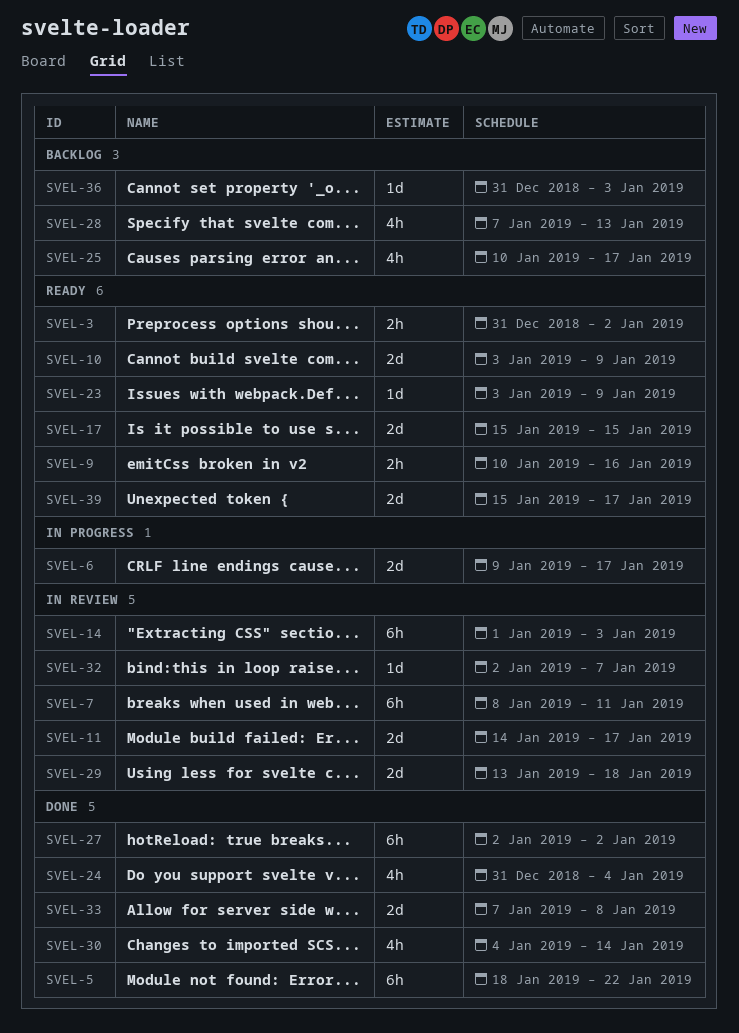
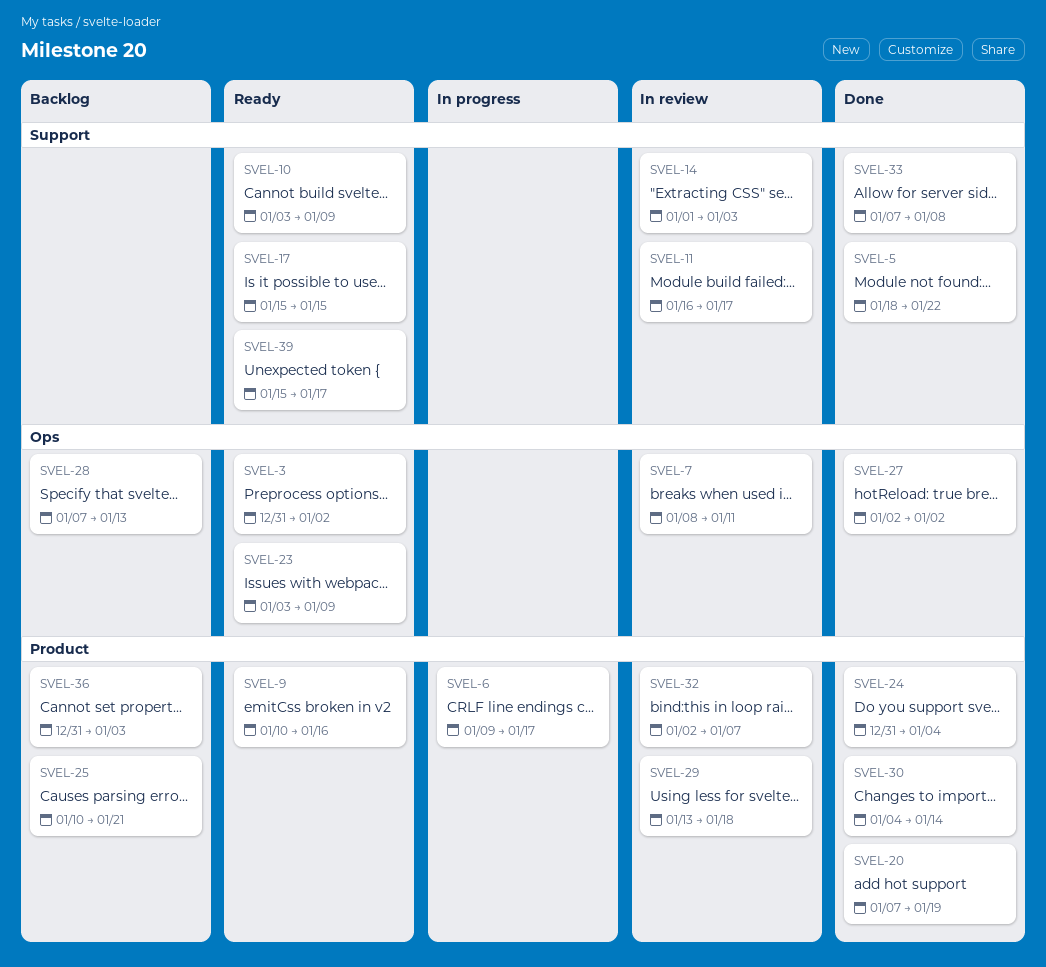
SVEL-11, start: Jan 14 -> Jan 16
SVEL-20: none -> present
SVEL-25, due: Jan 17 -> Jan 21

